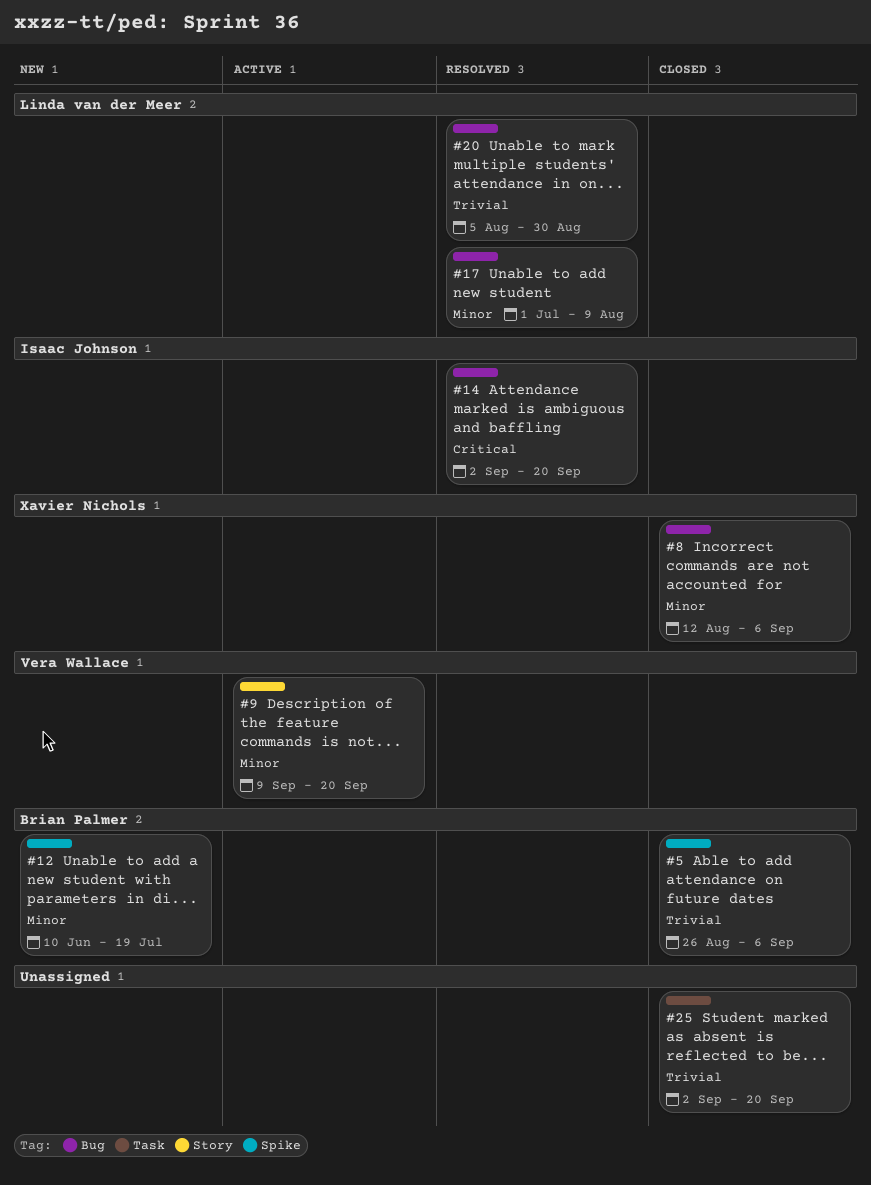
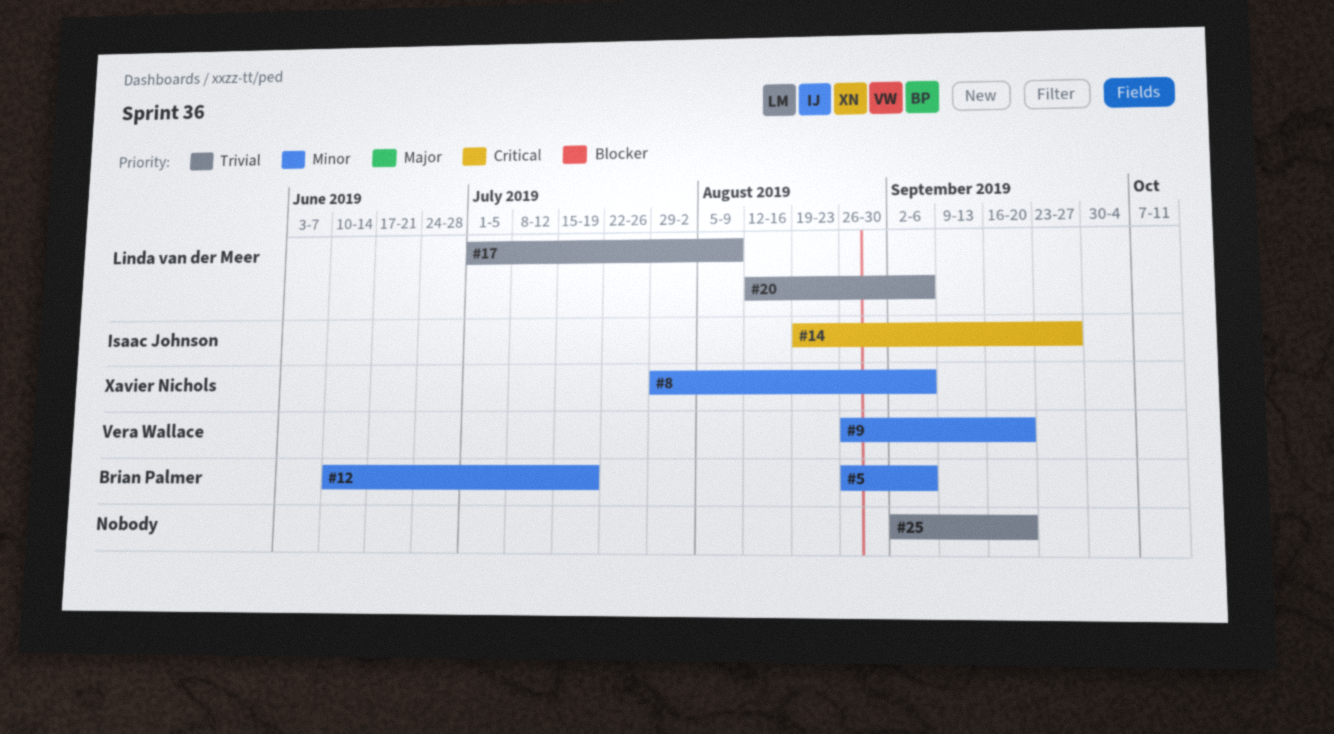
#5, priority: Trivial -> Minor
#8, start: Aug 12 -> Jul 29
#9, start: Sep 9 -> Aug 26
#14, start: Sep 2 -> Aug 19
#14, due: Sep 20 -> Sep 27
#17, priority: Minor -> Trivial
#20, start: Aug 5 -> Aug 12
#20, due: Aug 30 -> Sep 6

